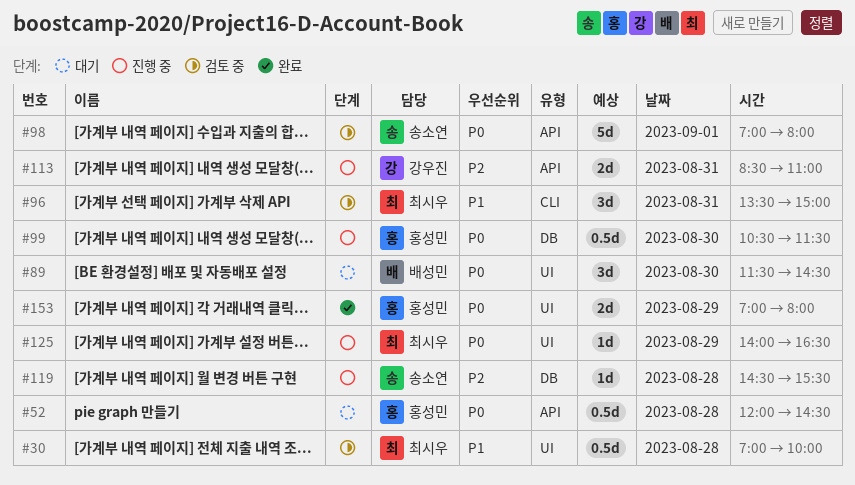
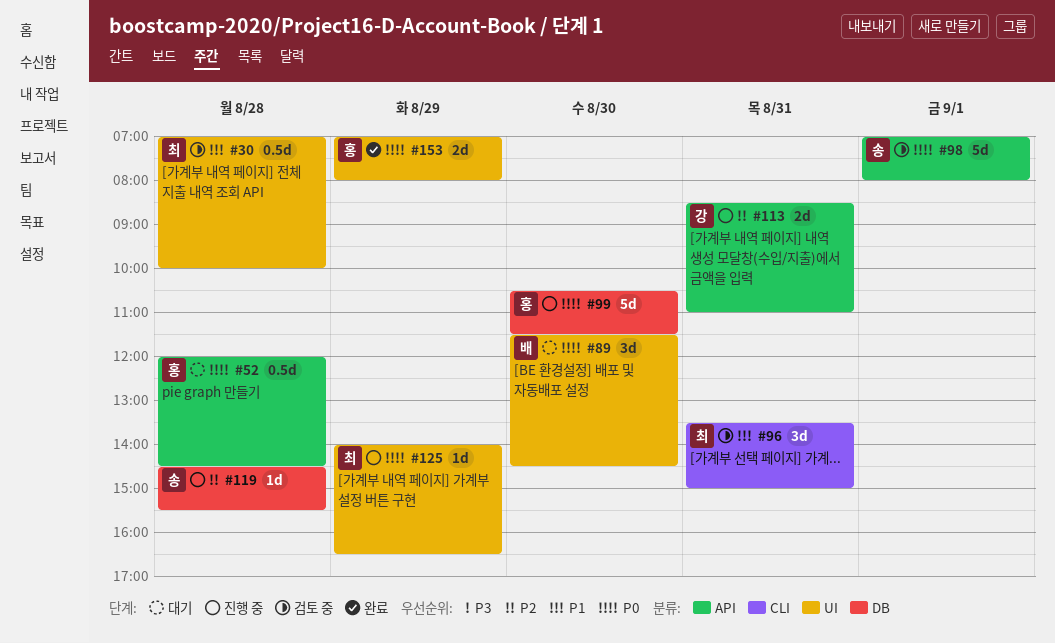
#99, estimate: 0.5d -> 5d

